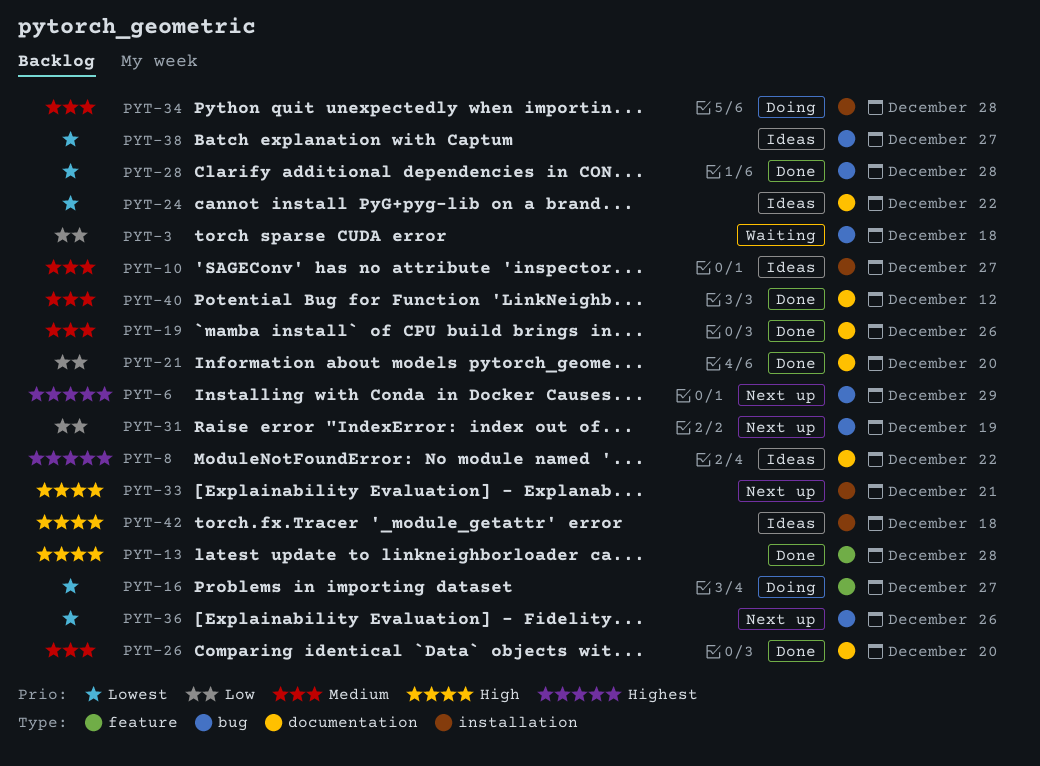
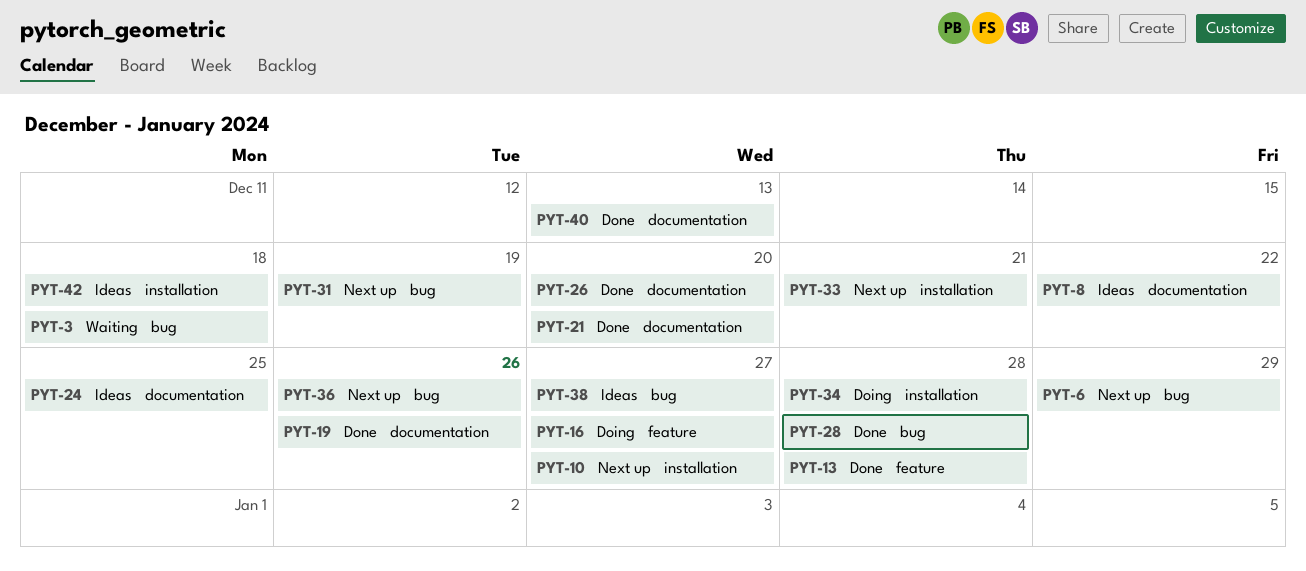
PYT-10, status: Ideas -> Next up
PYT-24, due: Dec 22 -> Dec 25
PYT-40, due: Dec 12 -> Dec 13

